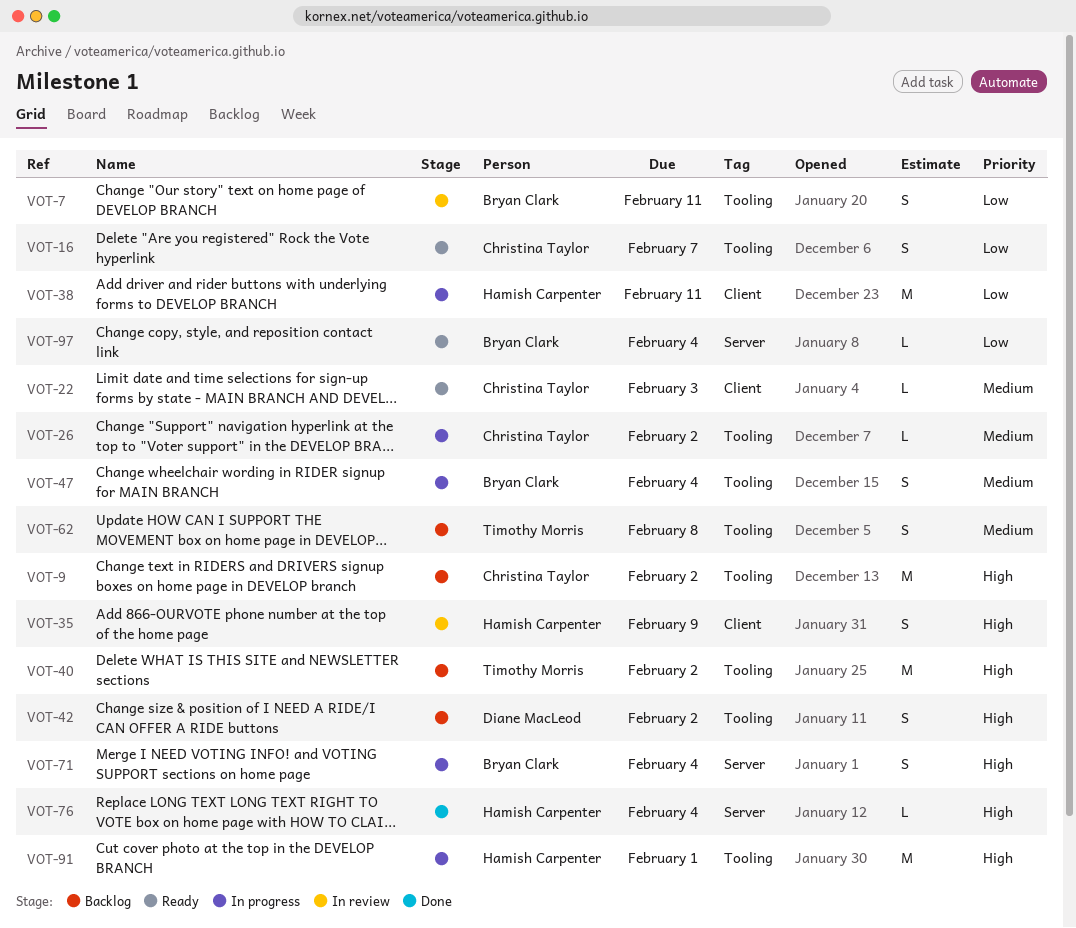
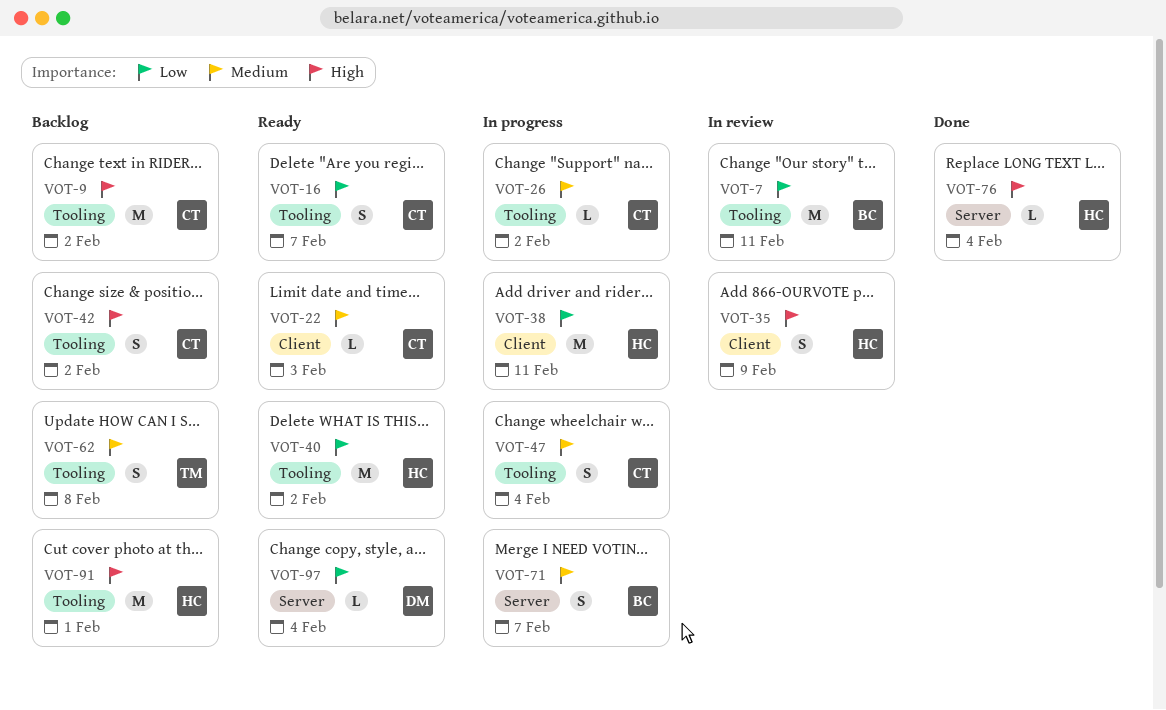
VOT-7, estimate: S -> M
VOT-40, status: Backlog -> Ready
VOT-40, owner: Timothy Morris -> Hamish Carpenter
VOT-40, priority: High -> Low
VOT-42, owner: Diane MacLeod -> Christina Taylor
VOT-47, owner: Bryan Clark -> Christina Taylor
VOT-71, priority: High -> Medium
VOT-71, due: Feb 4 -> Feb 7
VOT-91, status: In progress -> Backlog
VOT-97, owner: Bryan Clark -> Diane MacLeod

